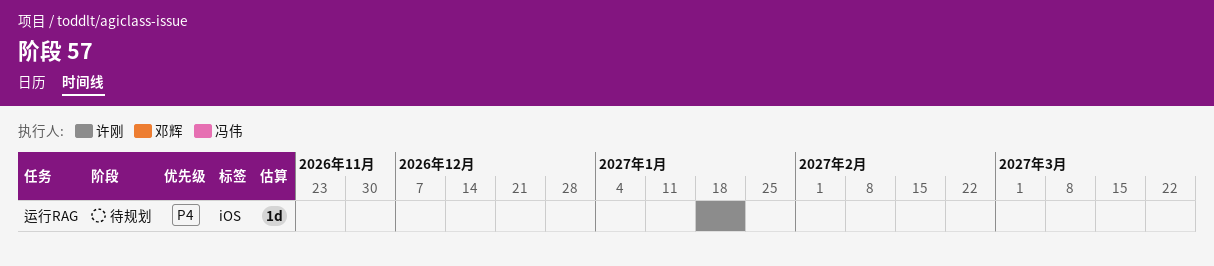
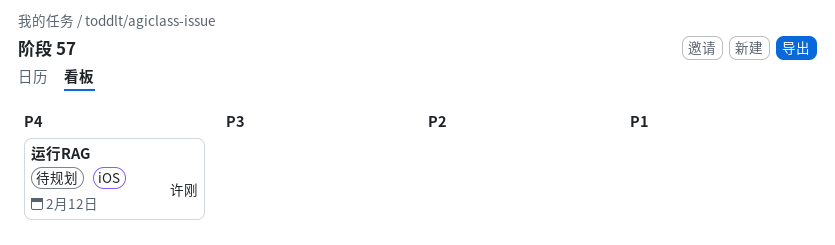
运行RAG, due: Jan 22 -> Feb 12

